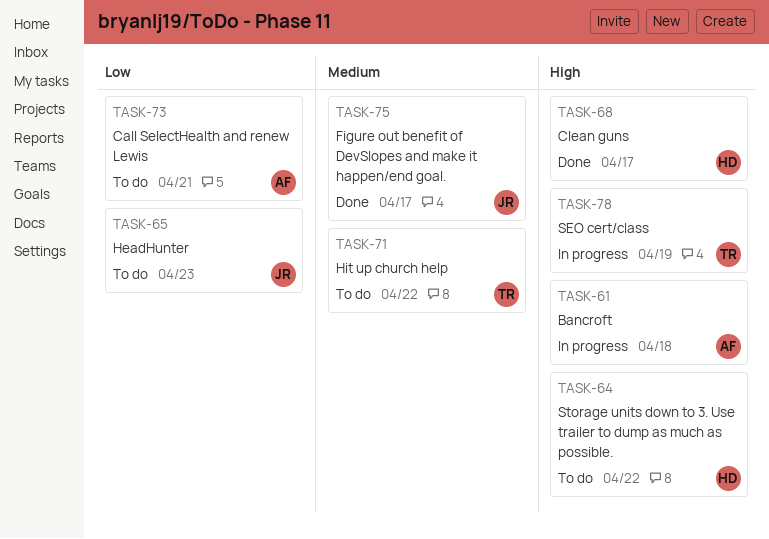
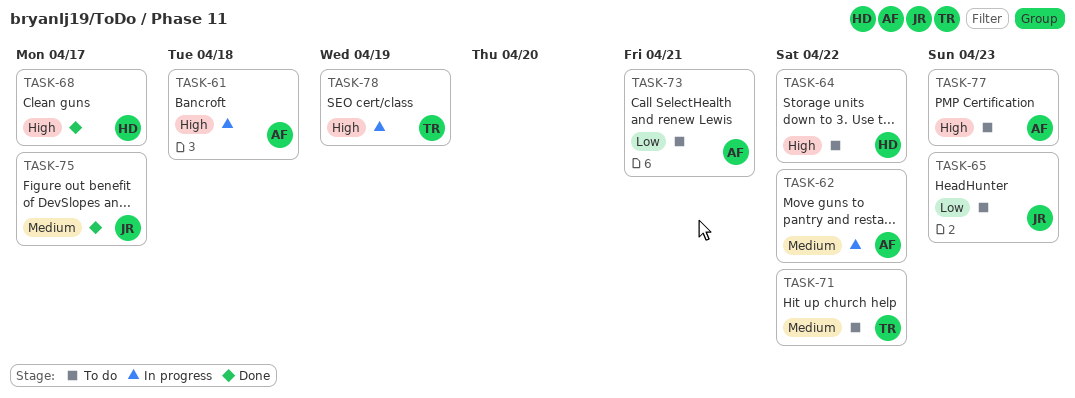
TASK-62: none -> present
TASK-77: none -> present

